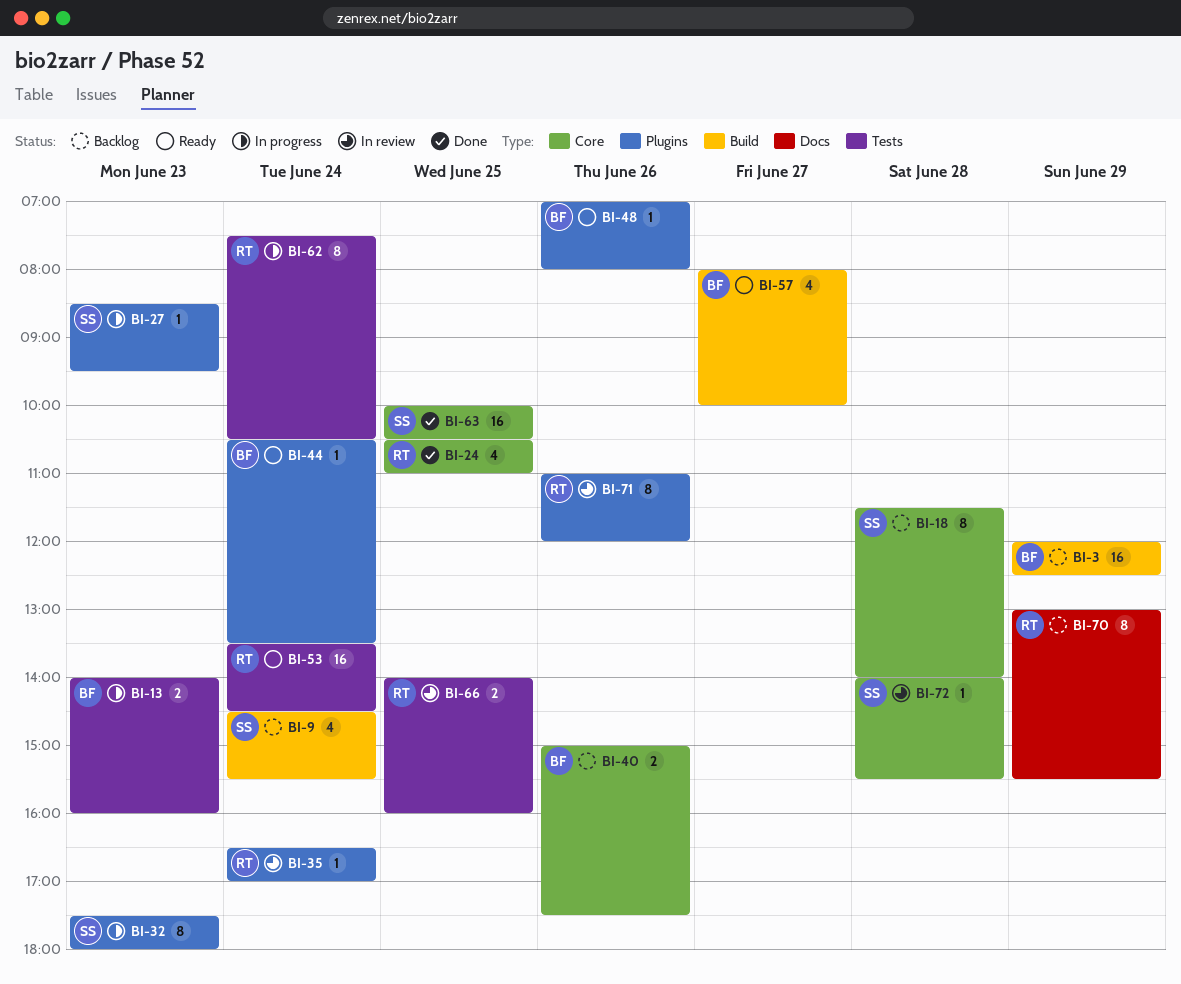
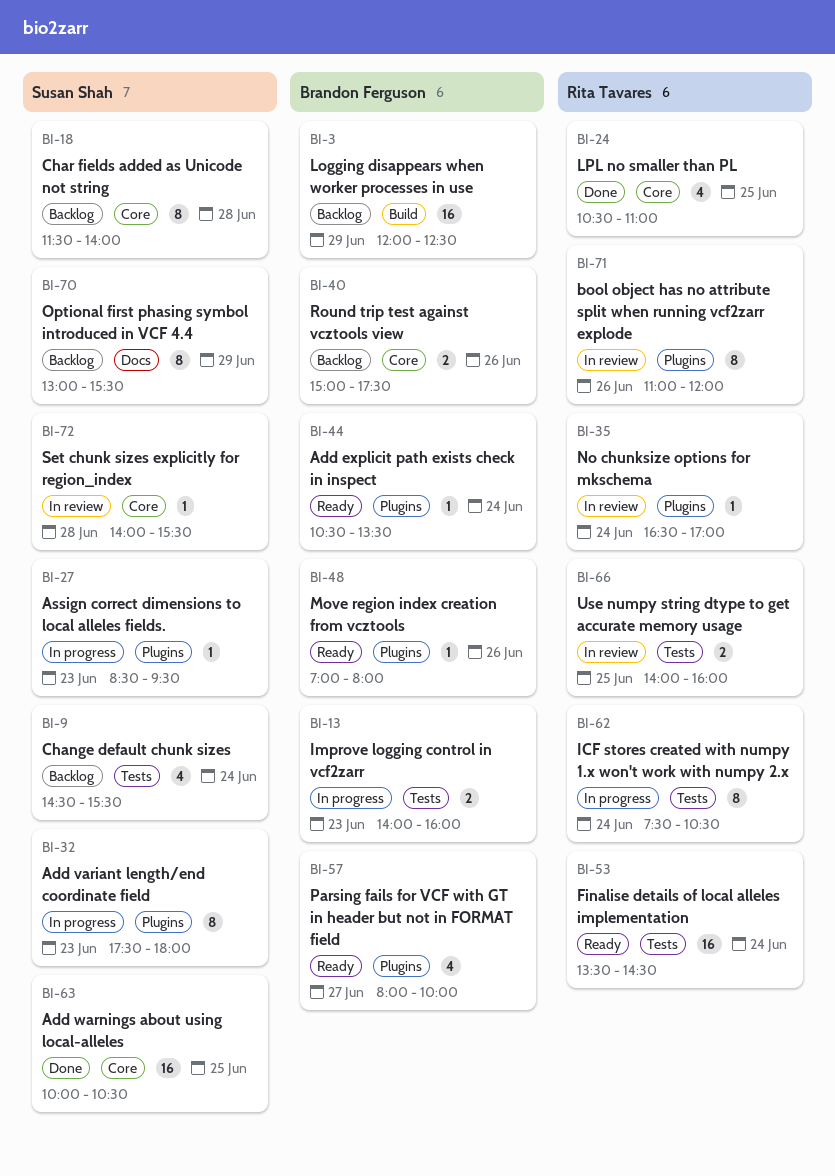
BI-9, label: Build -> Tests
BI-57, label: Build -> Plugins
BI-70, owner: Rita Tavares -> Susan Shah

